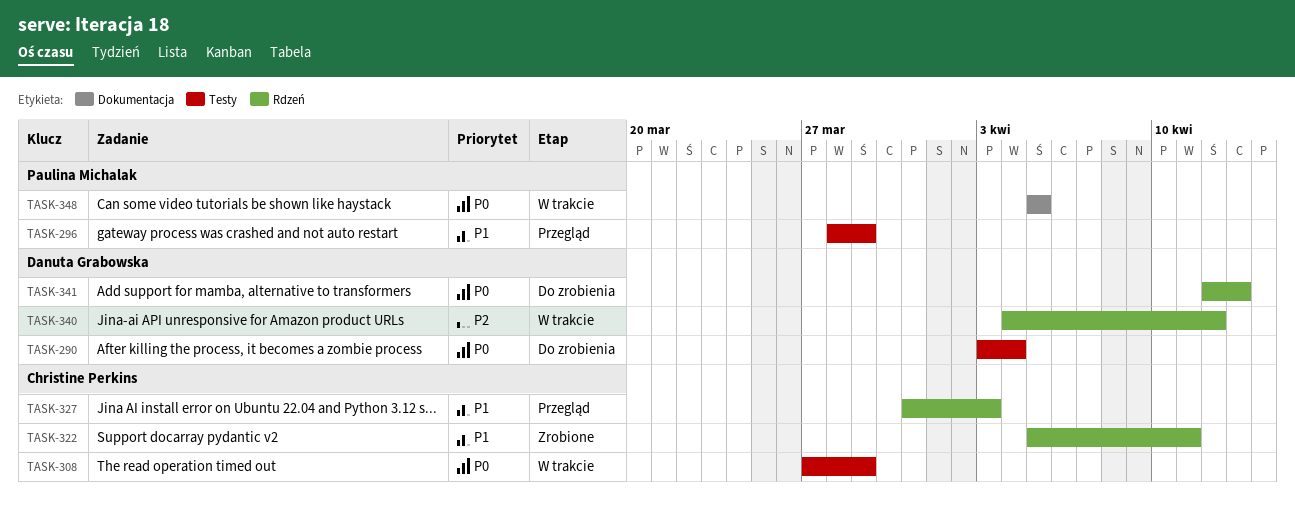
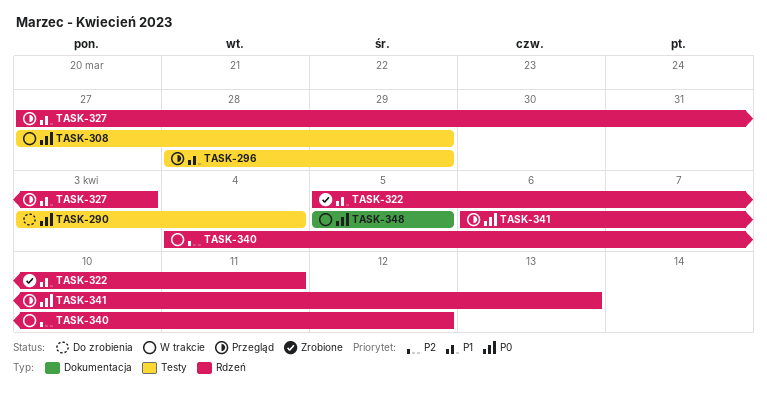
TASK-327, start: Mar 31 -> Mar 27
TASK-341, status: Do zrobienia -> Przegląd
TASK-341, start: Apr 12 -> Apr 6

